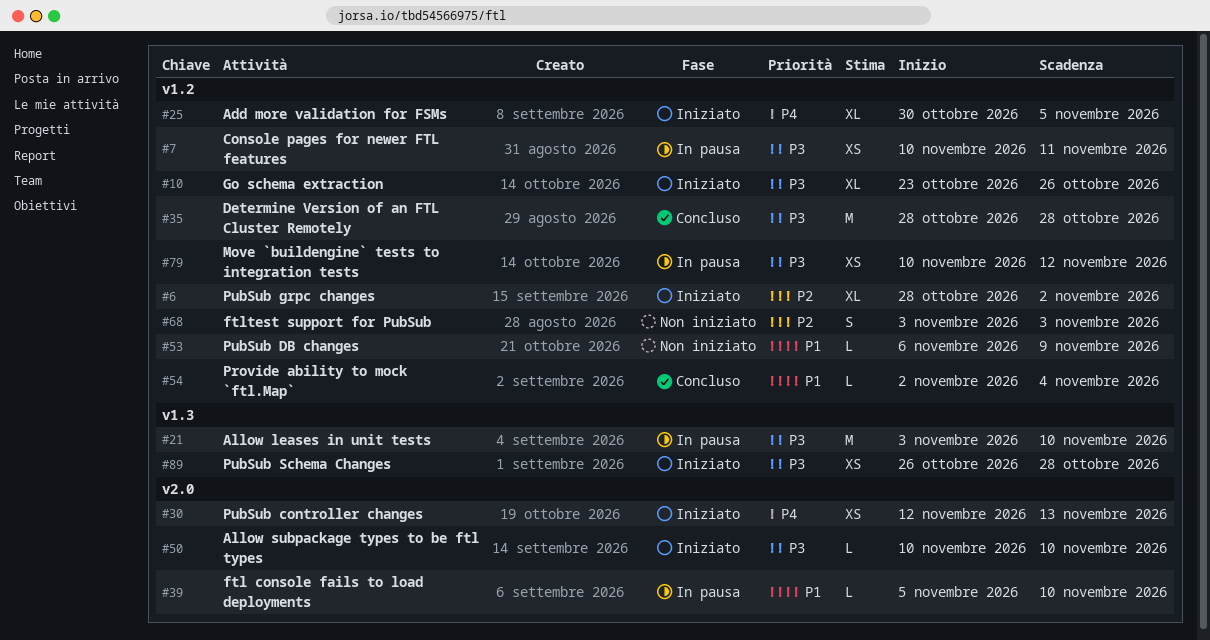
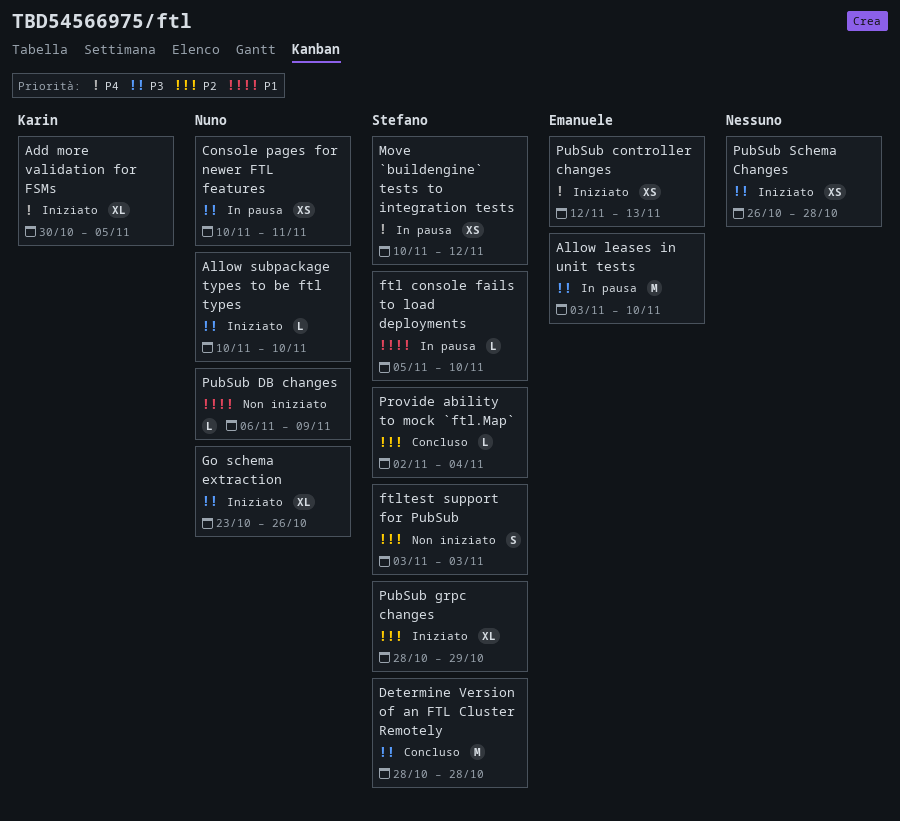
Move `buildengine` tests to integration tests, priority: P3 -> P4
Provide ability to mock `ftl.Map`, priority: P1 -> P2
PubSub grpc changes, due: Nov 2 -> Oct 29

